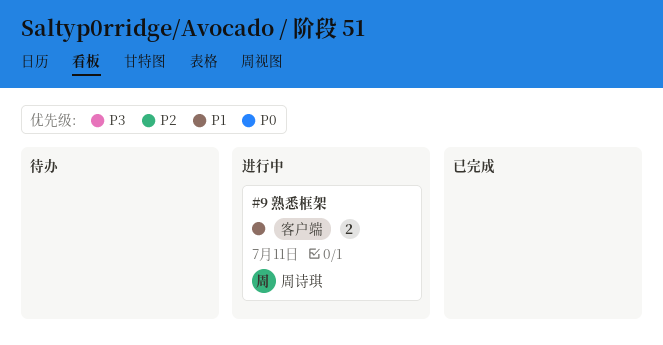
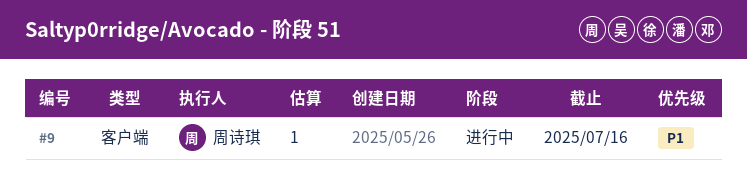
#9, estimate: 2 -> 1
#9, due: Jul 11 -> Jul 16

